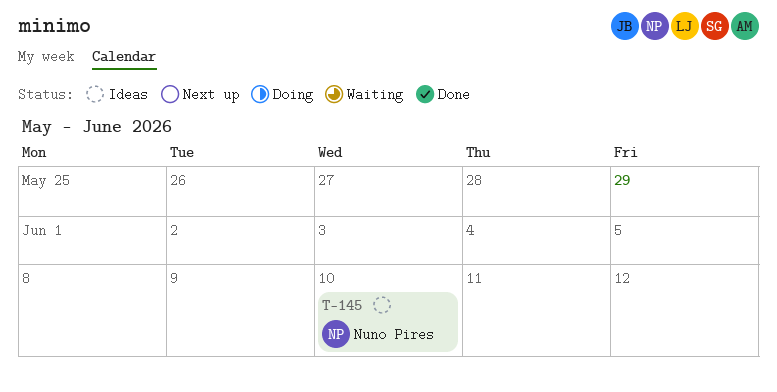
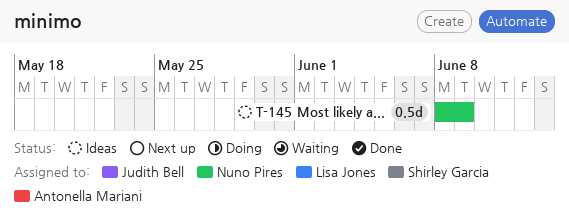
T-145, due: Jun 10 -> Jun 9

